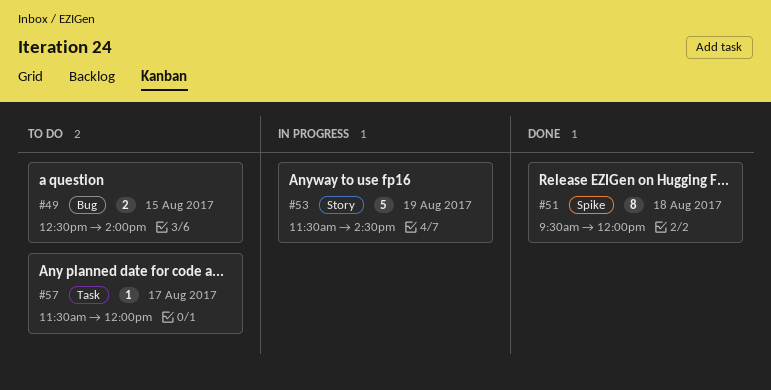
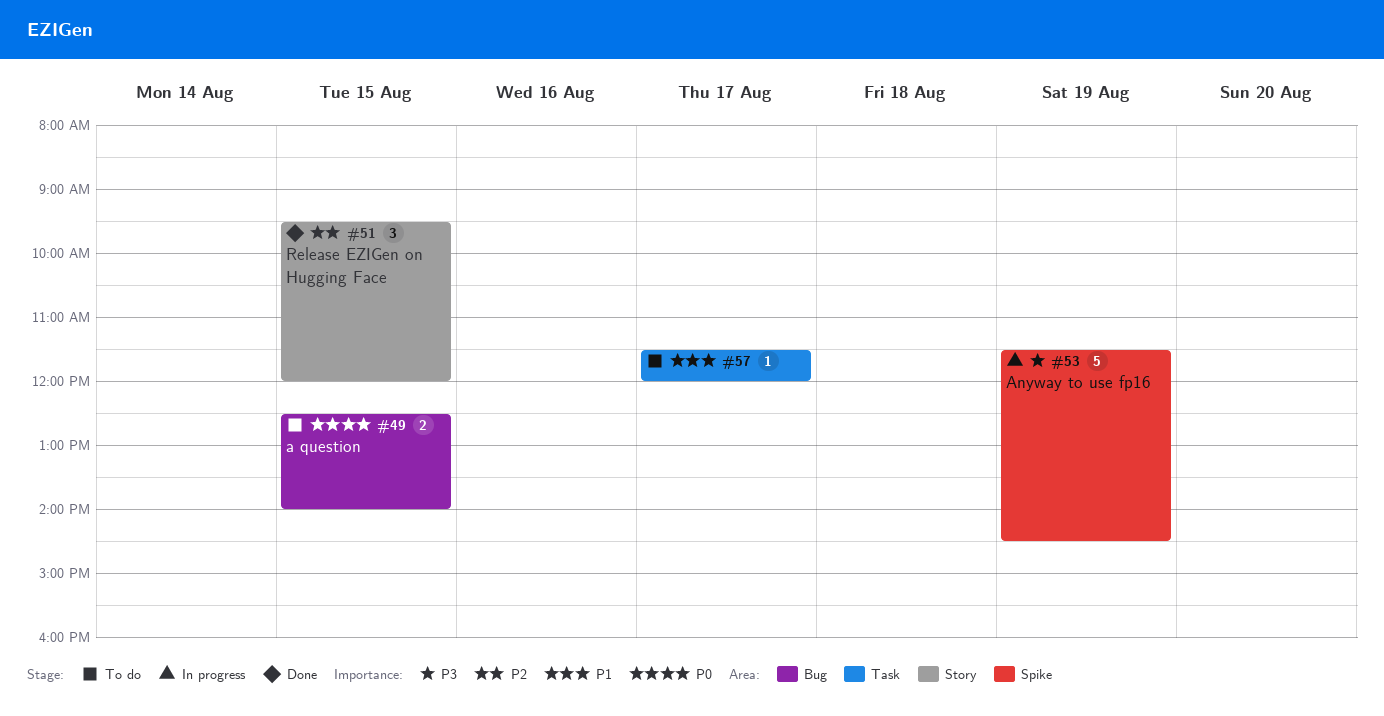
#51, label: Spike -> Story
#51, estimate: 8 -> 3
#51, day: Aug 18 -> Aug 15
#53, label: Story -> Spike

